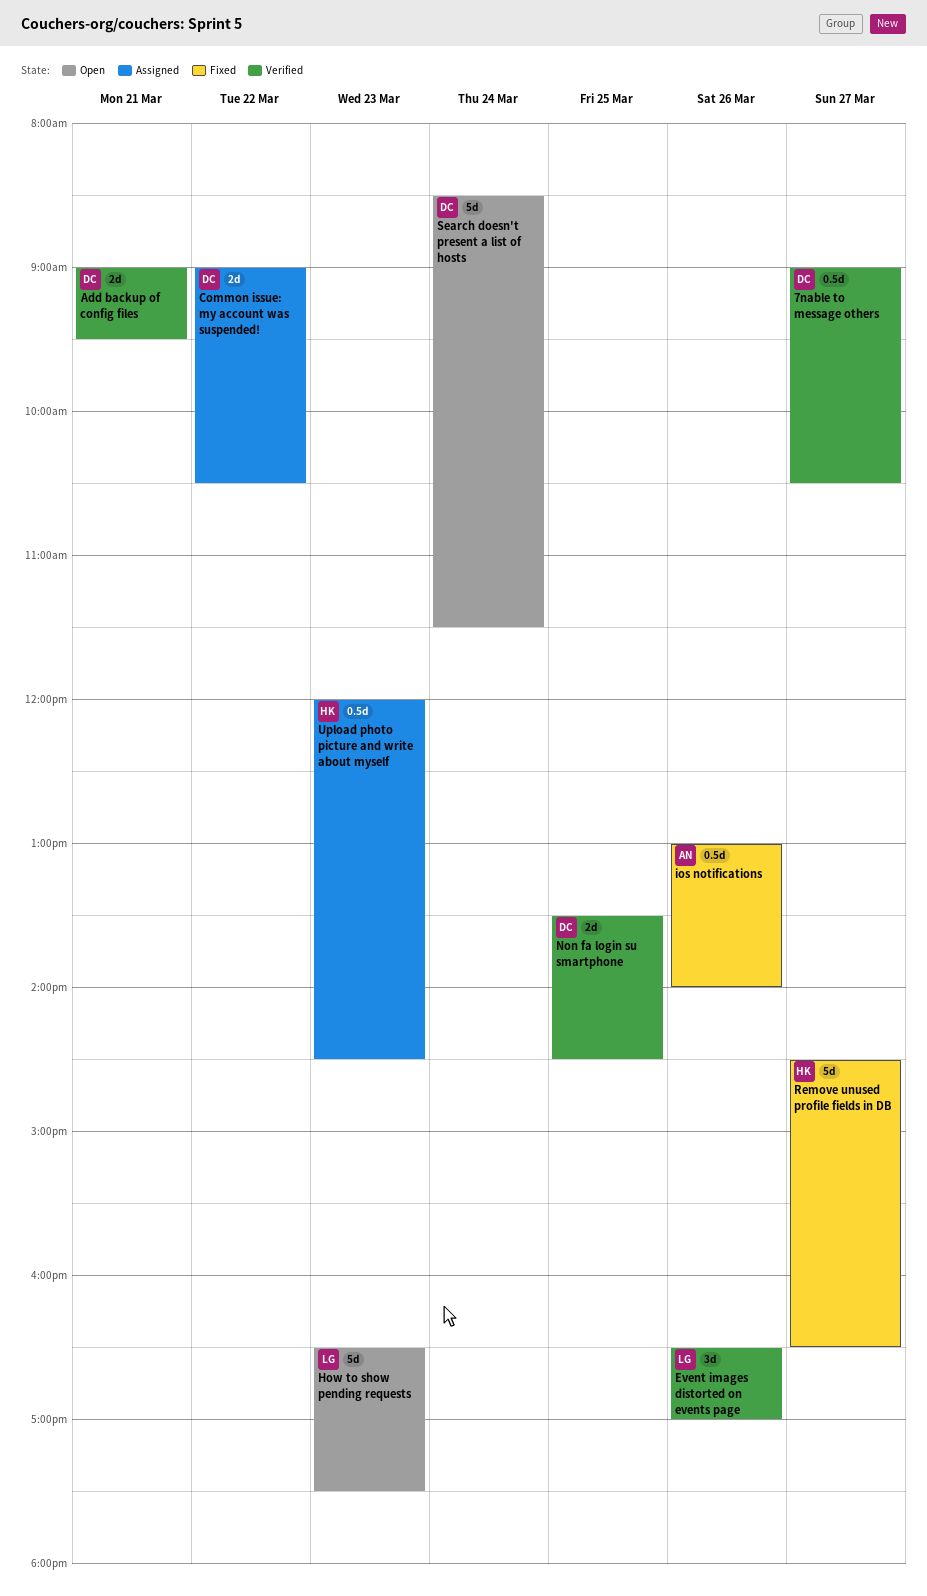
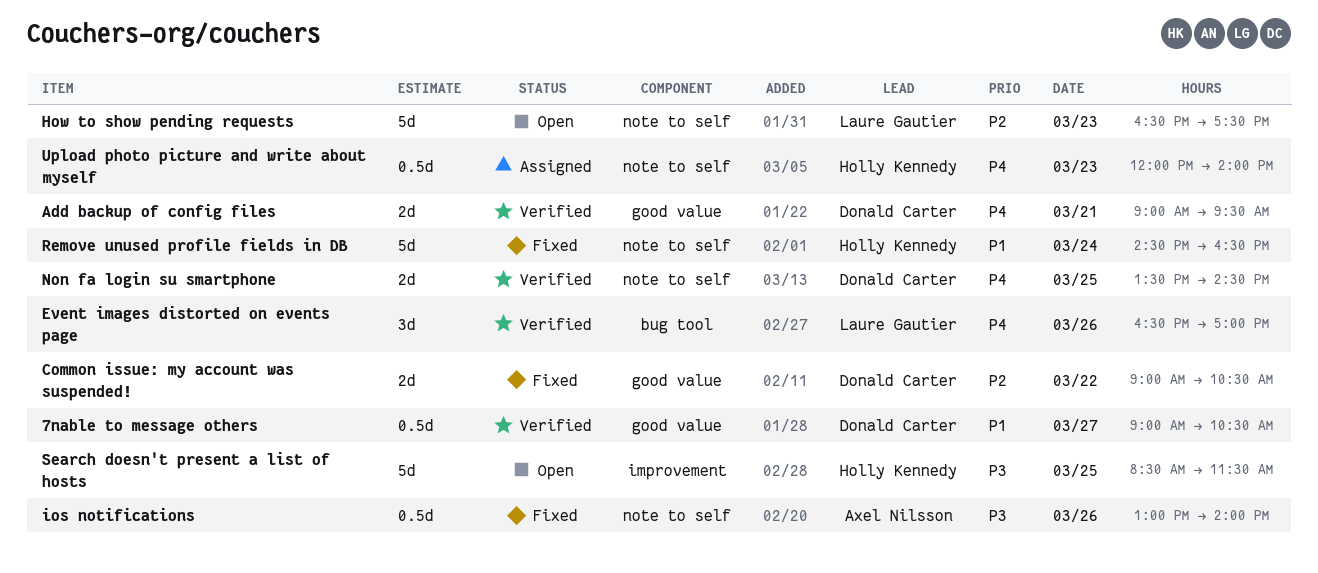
Common issue: my account was suspended!, status: Assigned -> Fixed
Remove unused profile fields in DB, day: Mar 27 -> Mar 24
Search doesn't present a list of hosts, owner: Donald Carter -> Holly Kennedy
Search doesn't present a list of hosts, day: Mar 24 -> Mar 25
Upload photo picture and write about myself, ends: 14:30 -> 14:00

